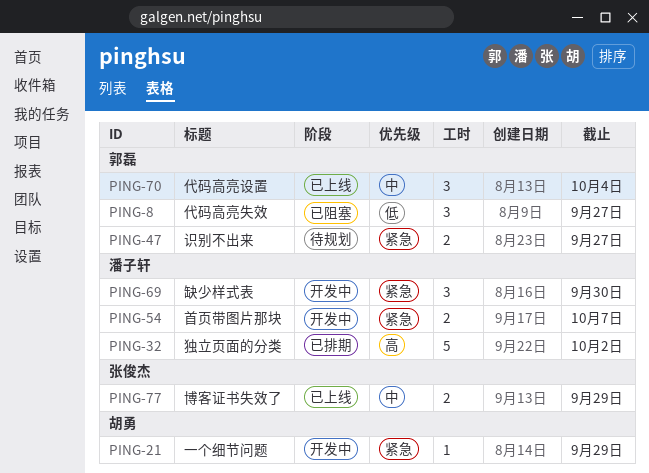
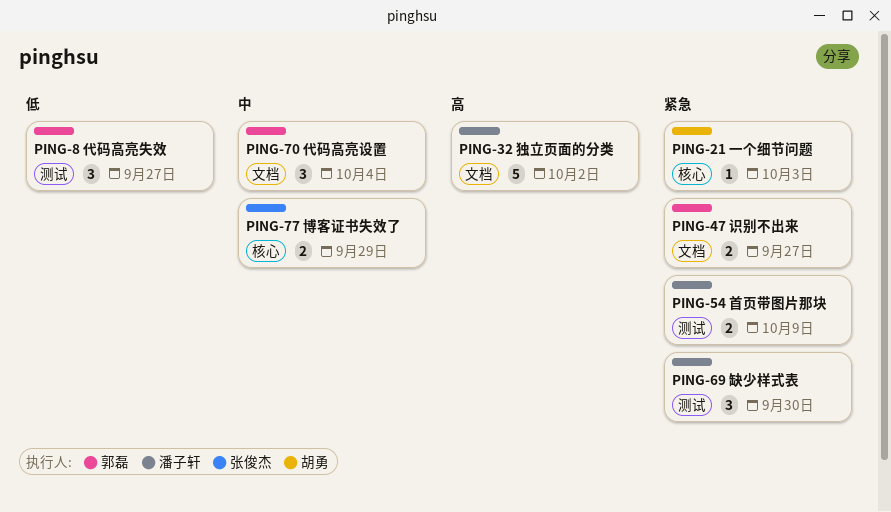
PING-21, due: Sep 29 -> Oct 3
PING-54, due: Oct 7 -> Oct 9

